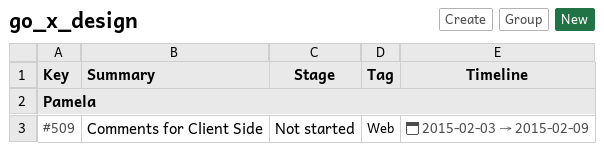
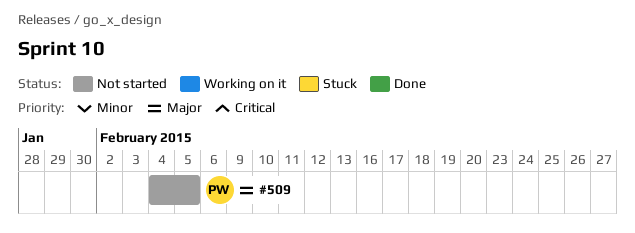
#509, start: Feb 3 -> Feb 4
#509, due: Feb 9 -> Feb 5

